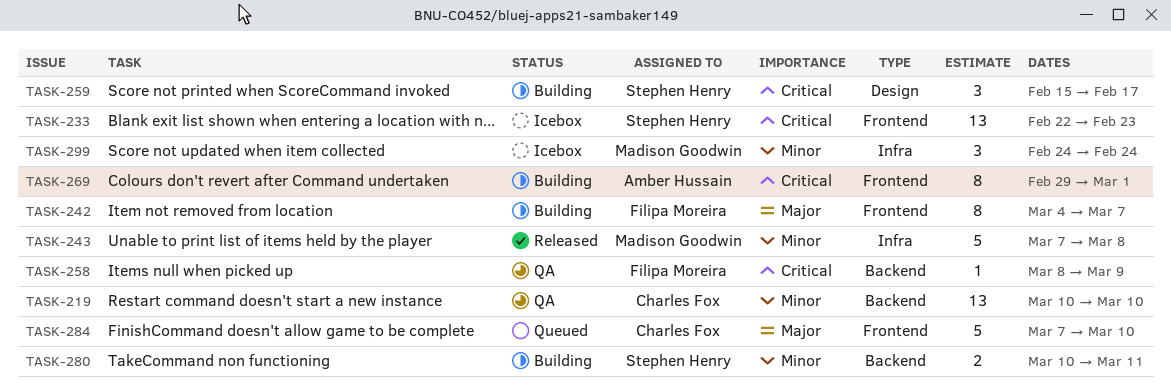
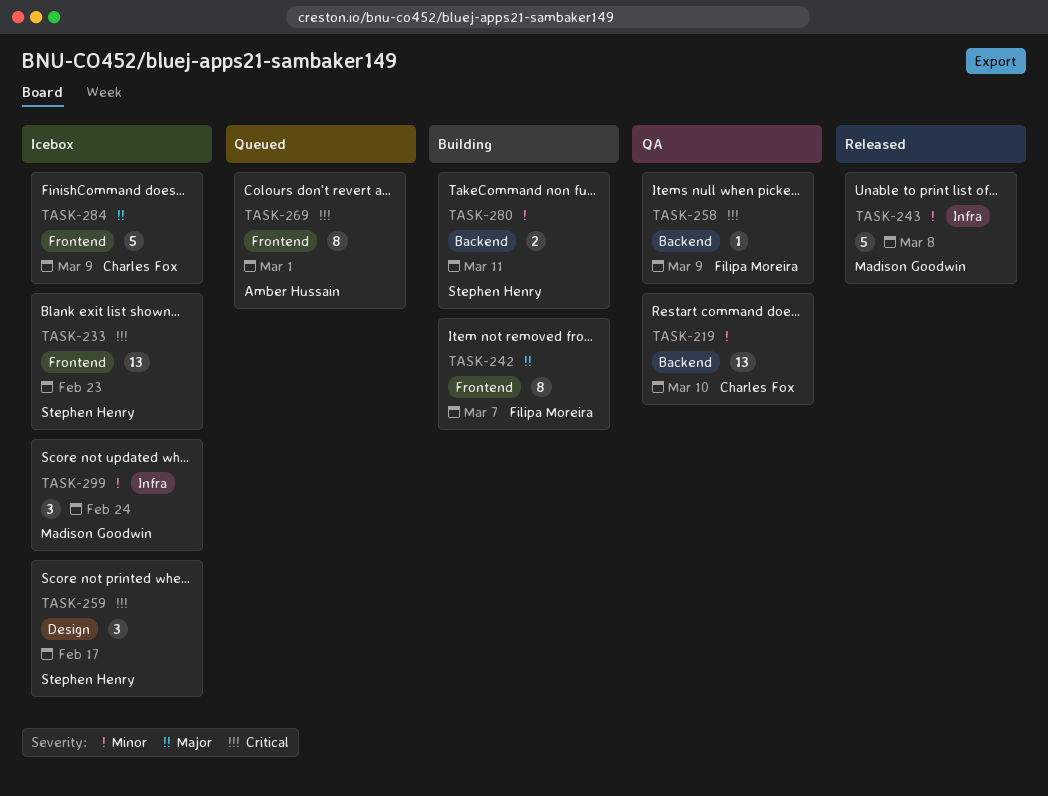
TASK-259, status: Building -> Icebox
TASK-269, status: Building -> Queued
TASK-284, status: Queued -> Icebox
TASK-284, due: Mar 10 -> Mar 9

